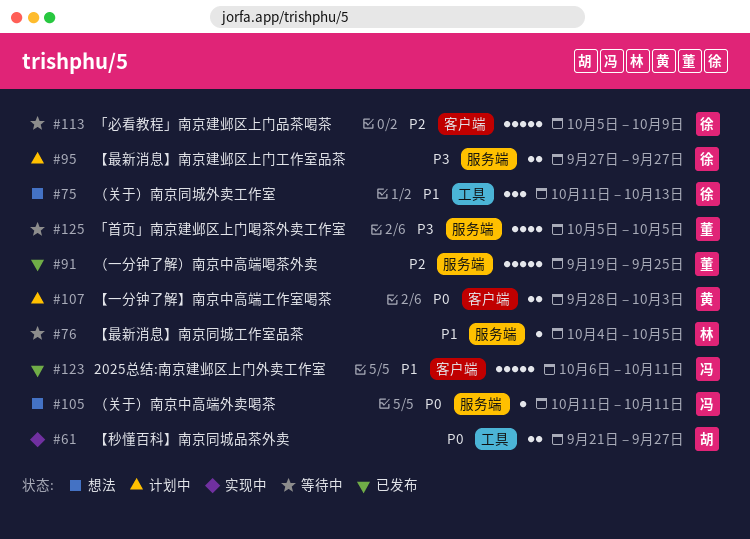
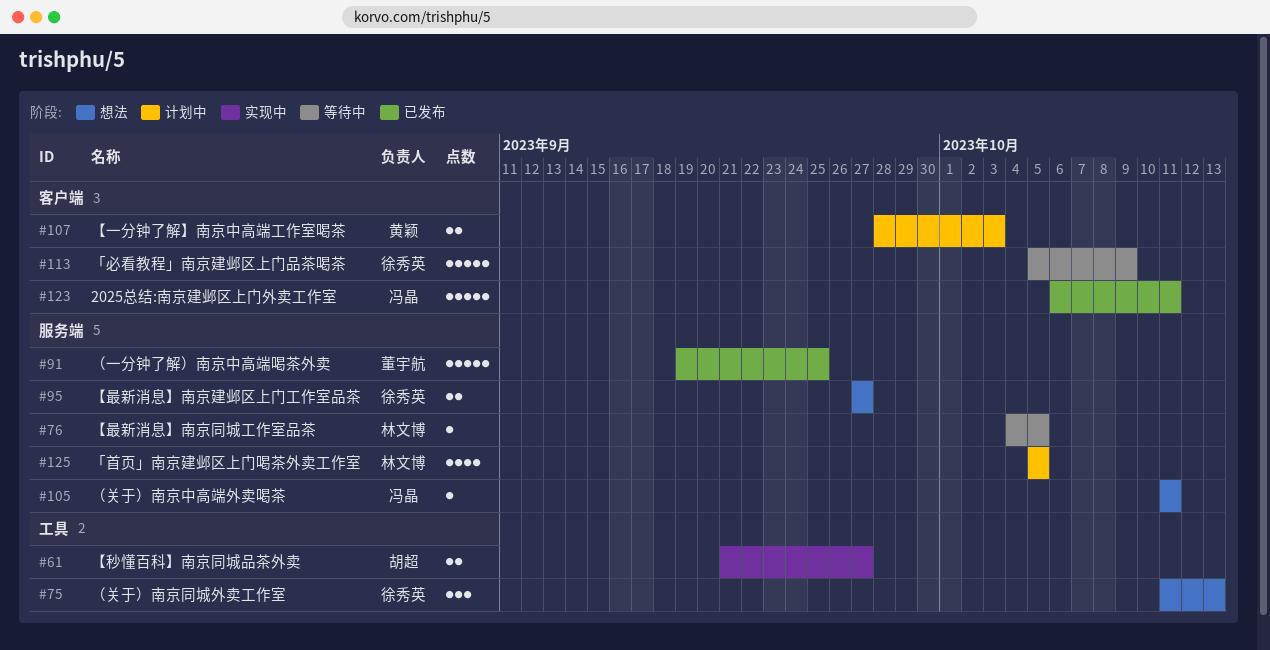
#95, status: 计划中 -> 想法
#125, status: 等待中 -> 计划中
#125, owner: 董宇航 -> 林文博

